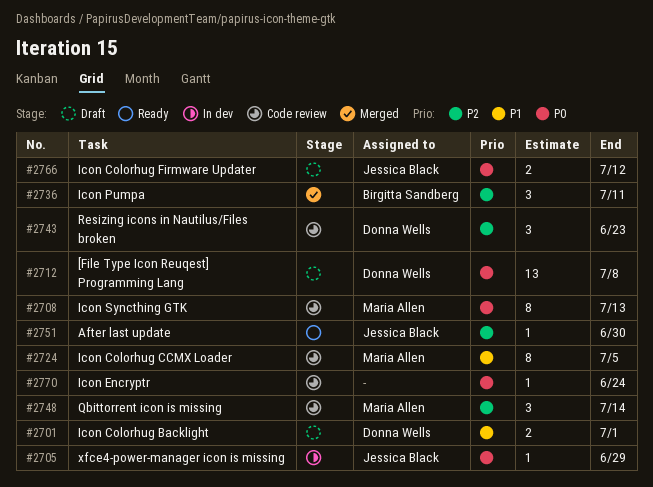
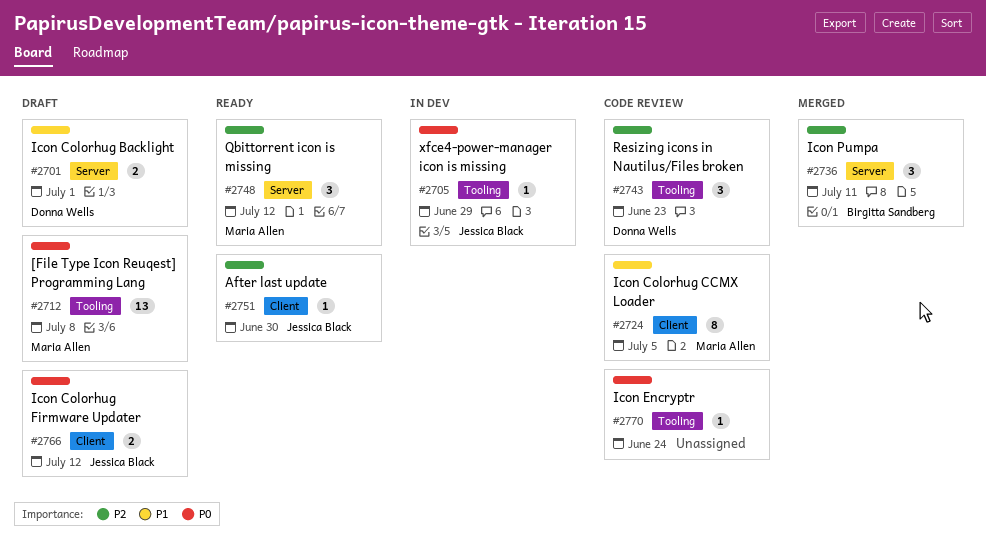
#2708: present -> none
#2712, owner: Donna Wells -> Maria Allen
#2748, status: Code review -> Ready
#2748, due: Jul 14 -> Jul 12

